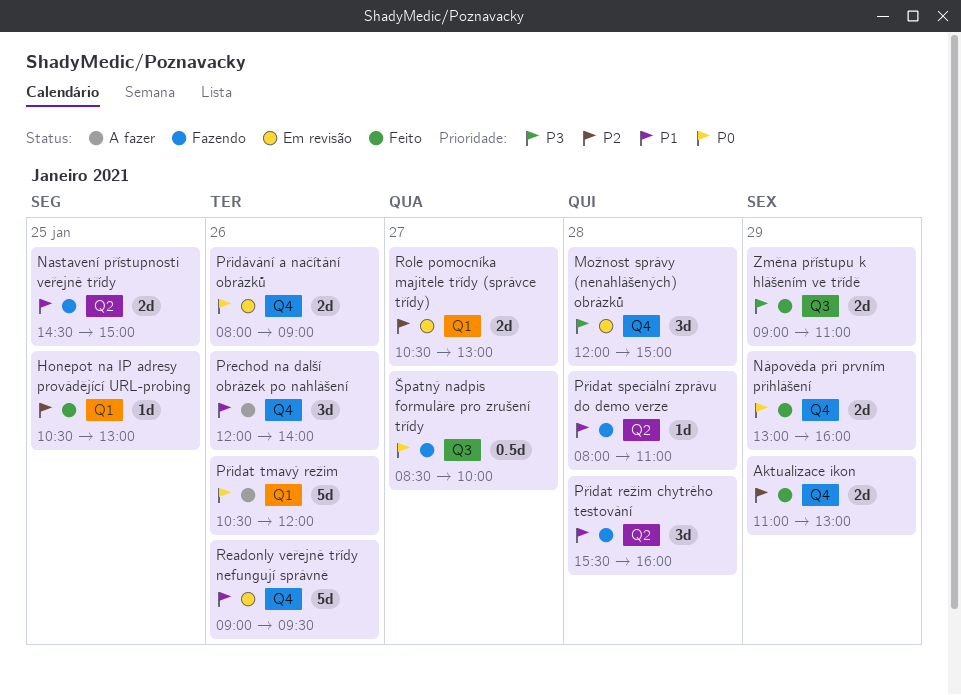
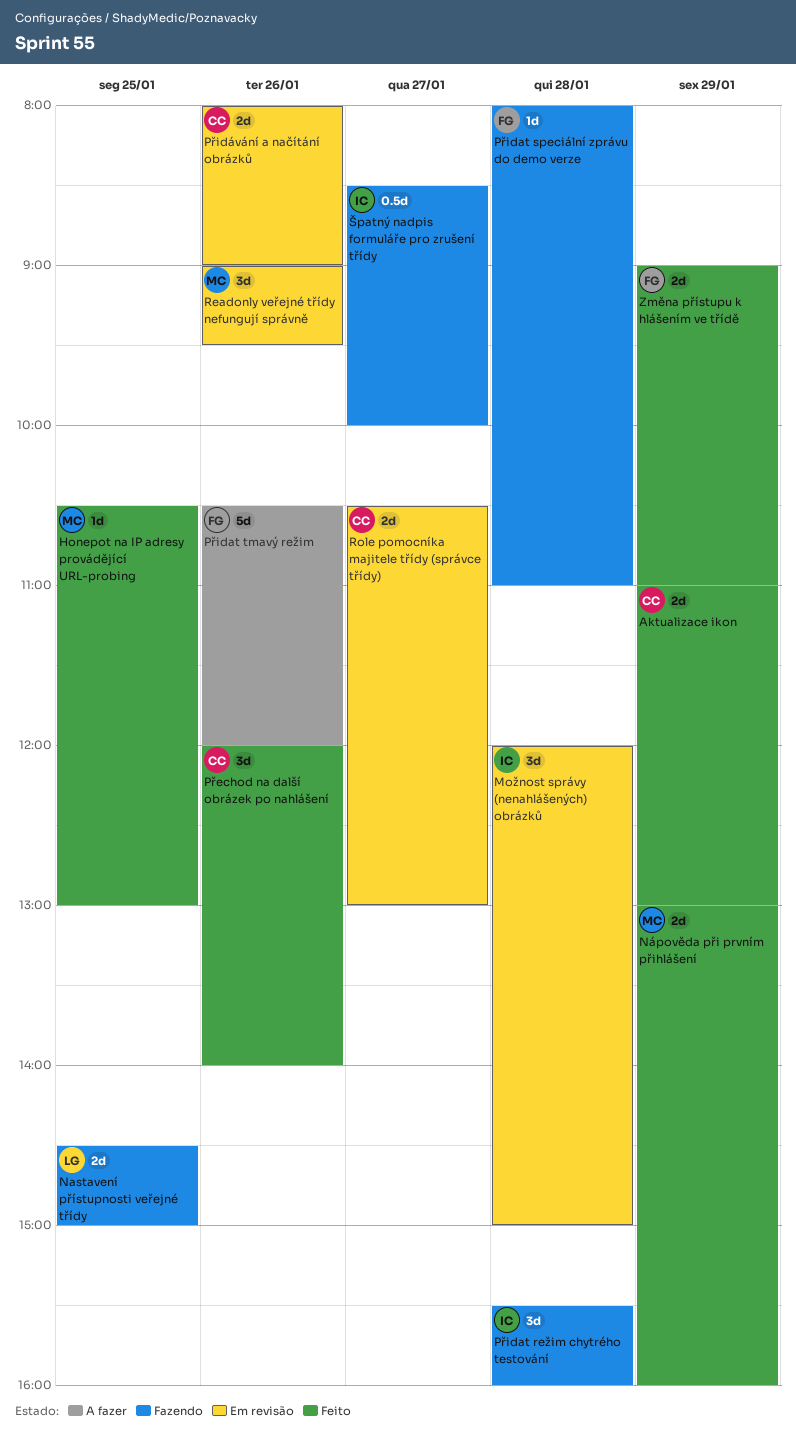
Přechod na další obrázek po nahlášení, status: A fazer -> Feito
Readonly veřejné třídy nefungují správně, estimate: 5d -> 3d

